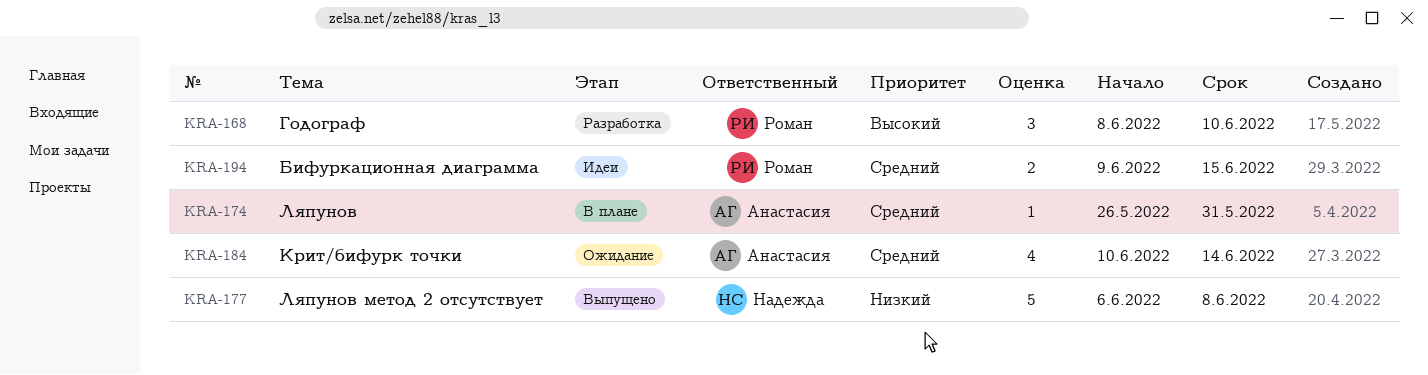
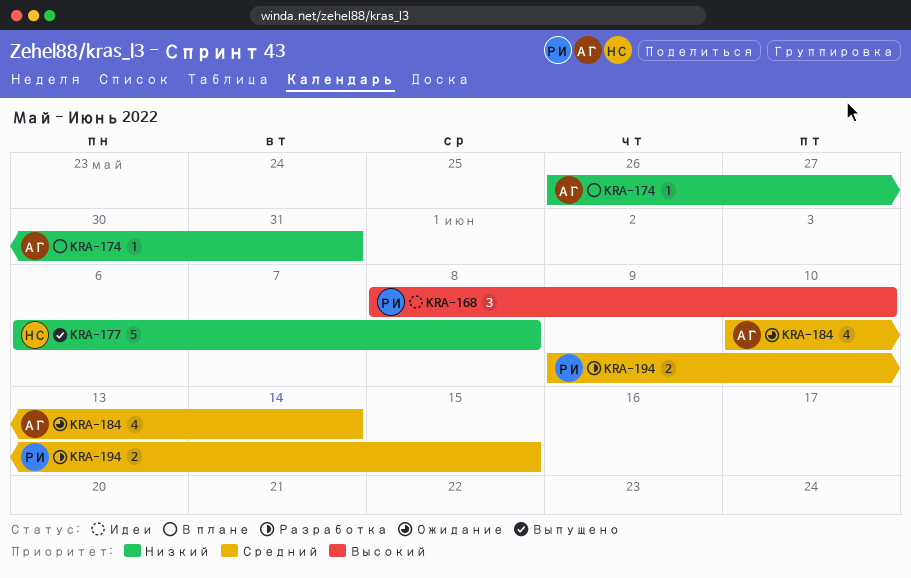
KRA-168, status: Разработка -> Идеи
KRA-174, priority: Средний -> Низкий
KRA-194, status: Идеи -> Разработка

